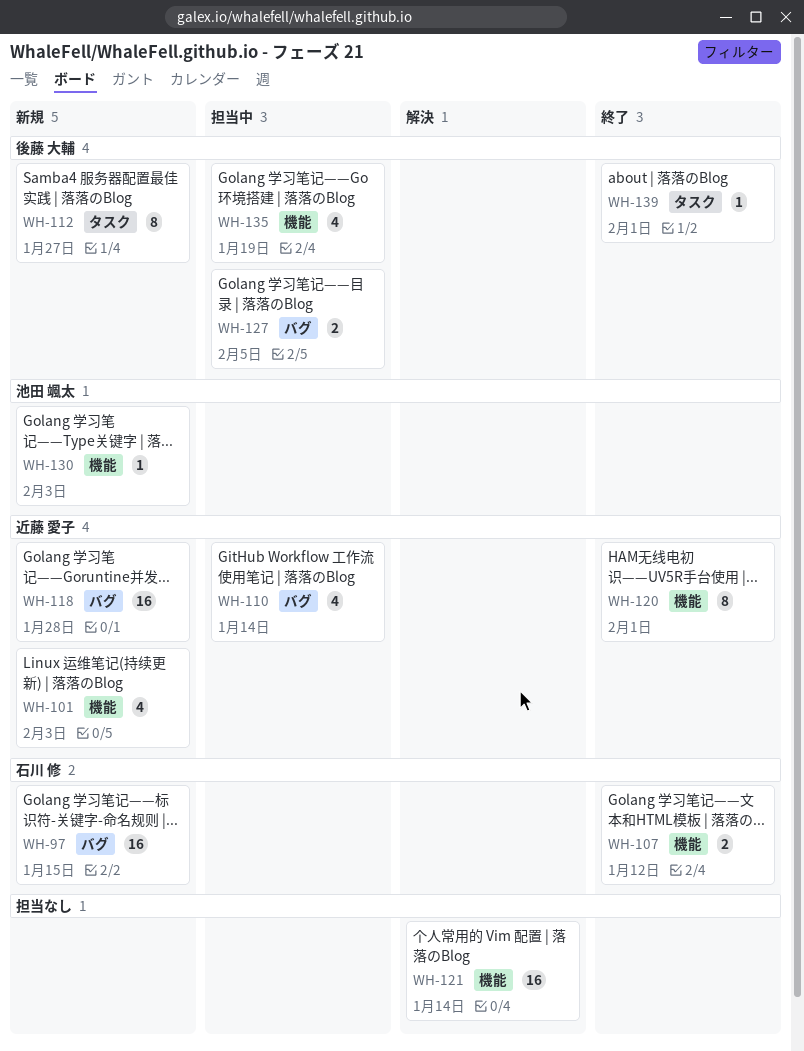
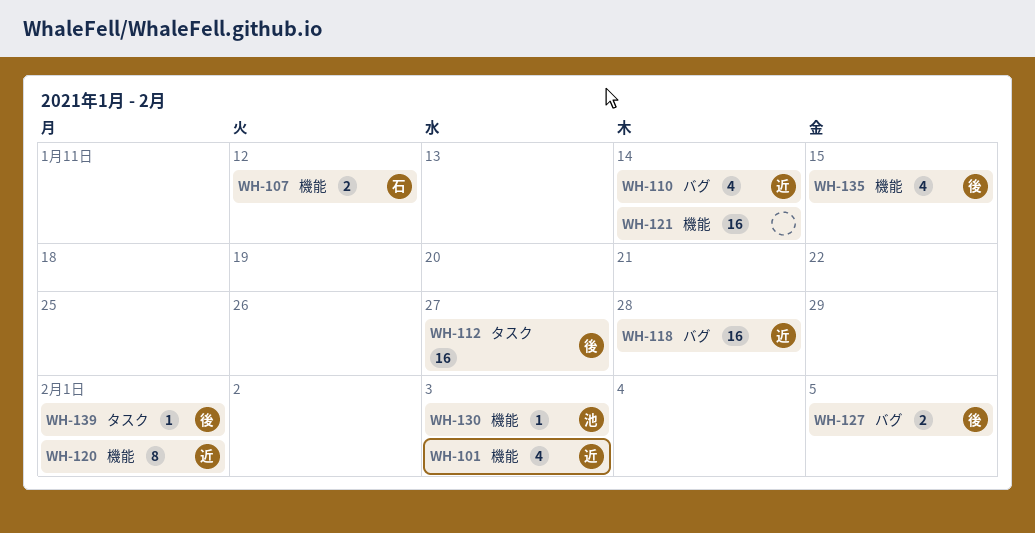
WH-97: present -> none
WH-112, estimate: 8 -> 16
WH-135, due: Jan 19 -> Jan 15

